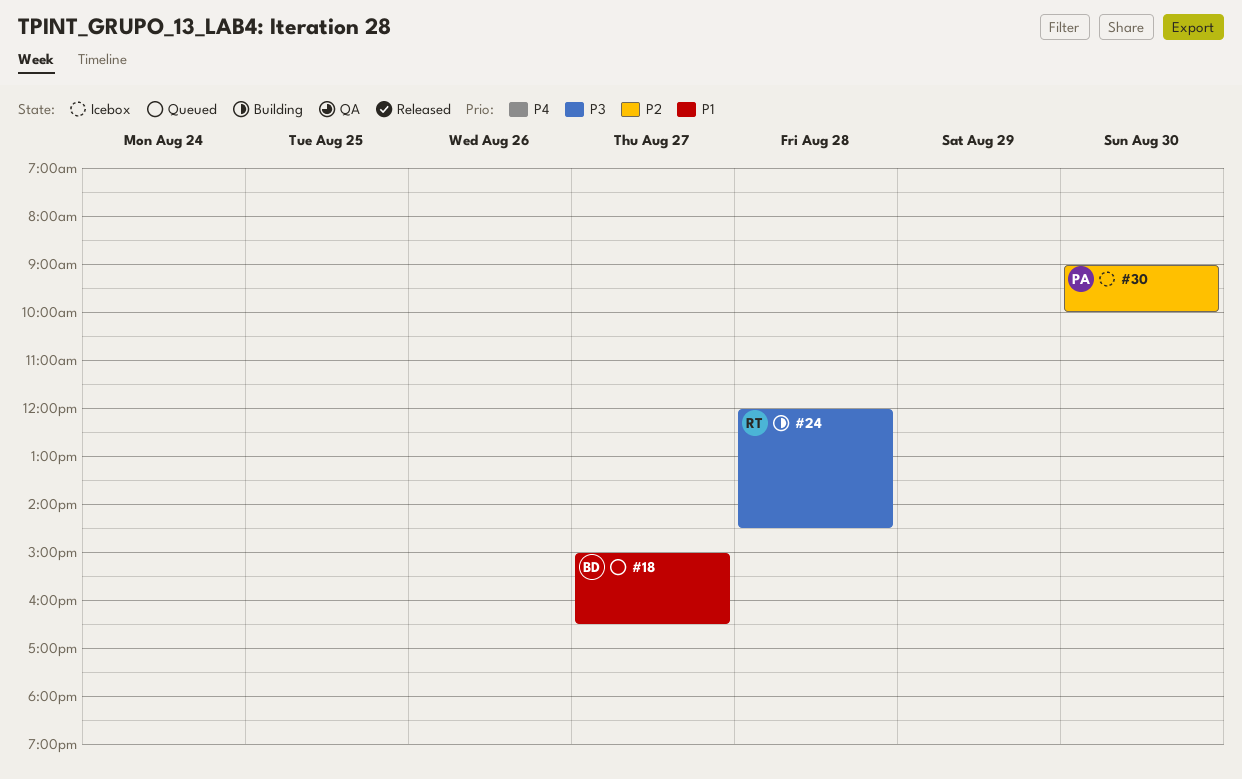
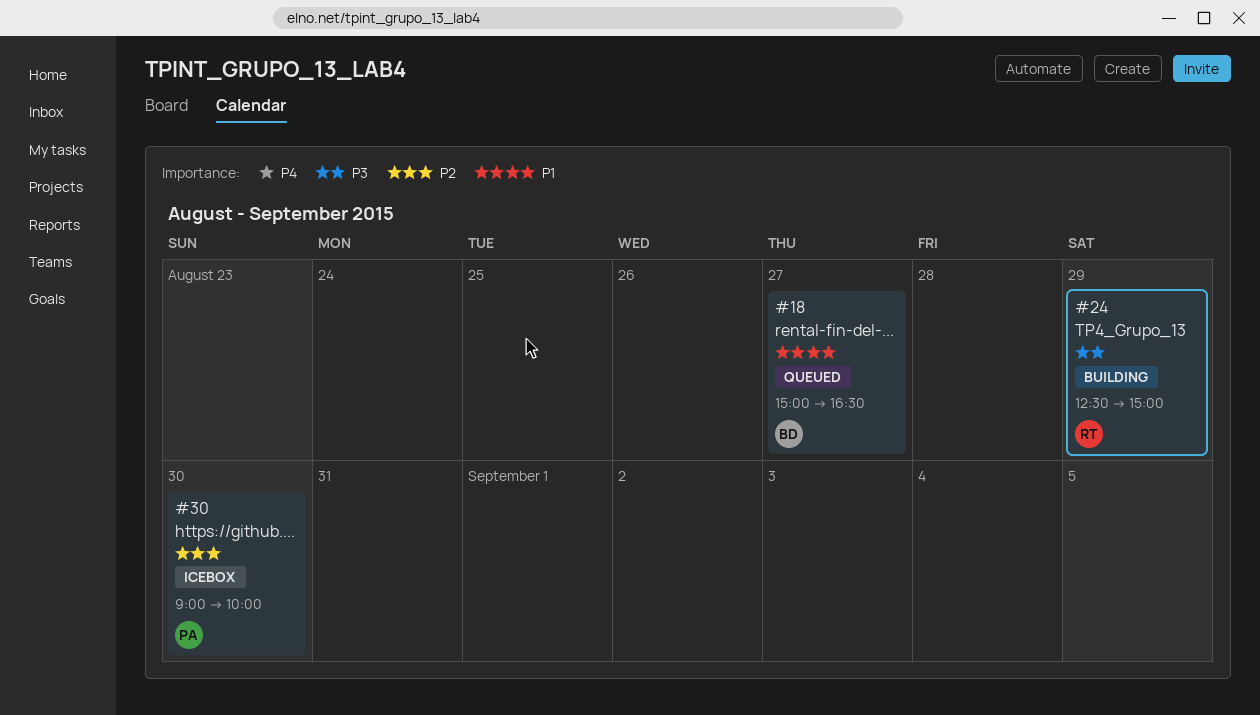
#24, day: Aug 28 -> Aug 29
#24, begins: 12:00 -> 12:30
#24, ends: 14:30 -> 15:00

